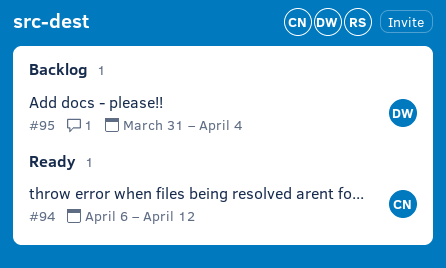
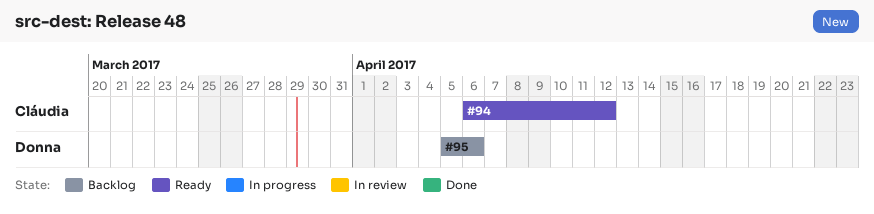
#95, start: Mar 31 -> Apr 5
#95, due: Apr 4 -> Apr 6

